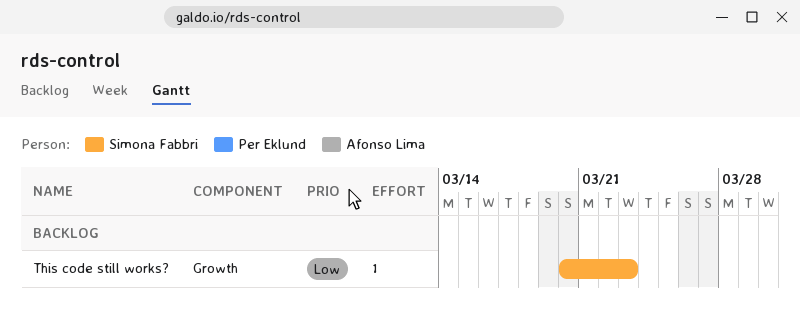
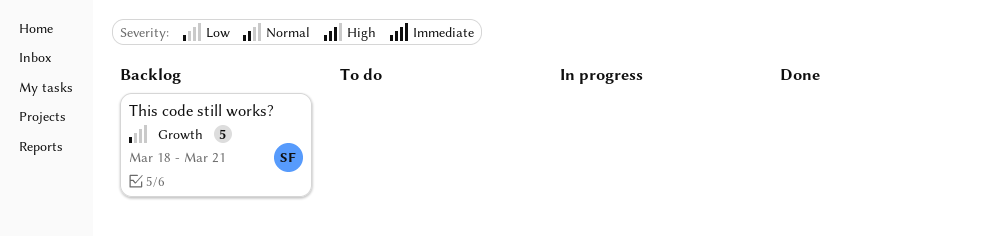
This code still works?, estimate: 1 -> 5
This code still works?, start: Mar 20 -> Mar 18
This code still works?, due: Mar 23 -> Mar 21

